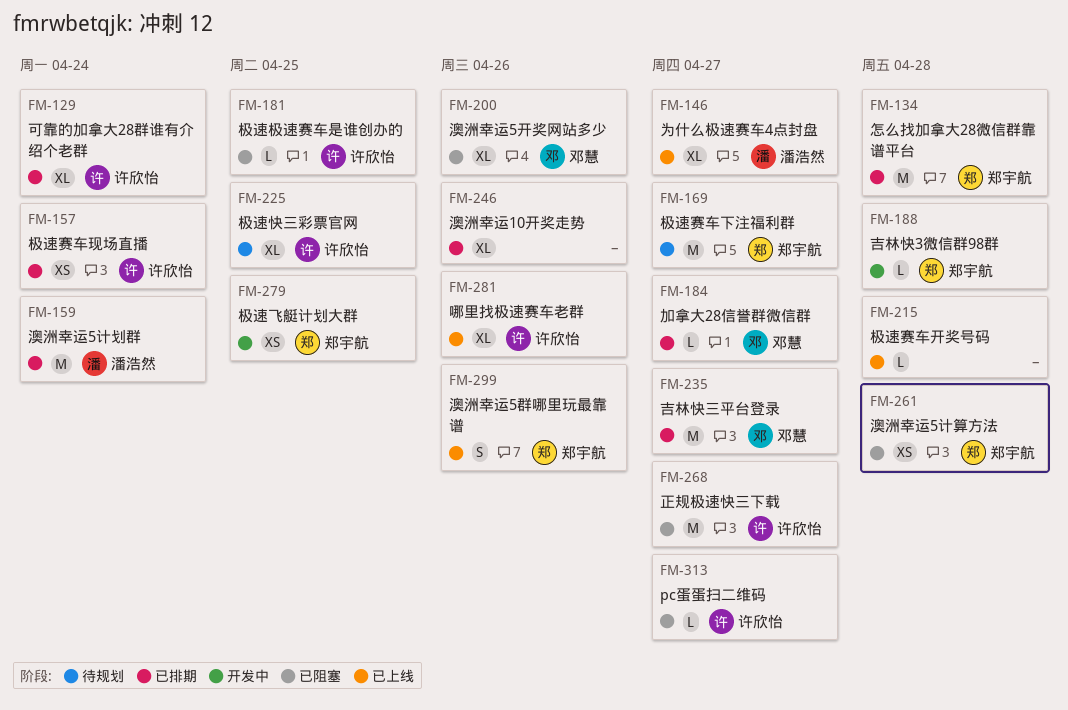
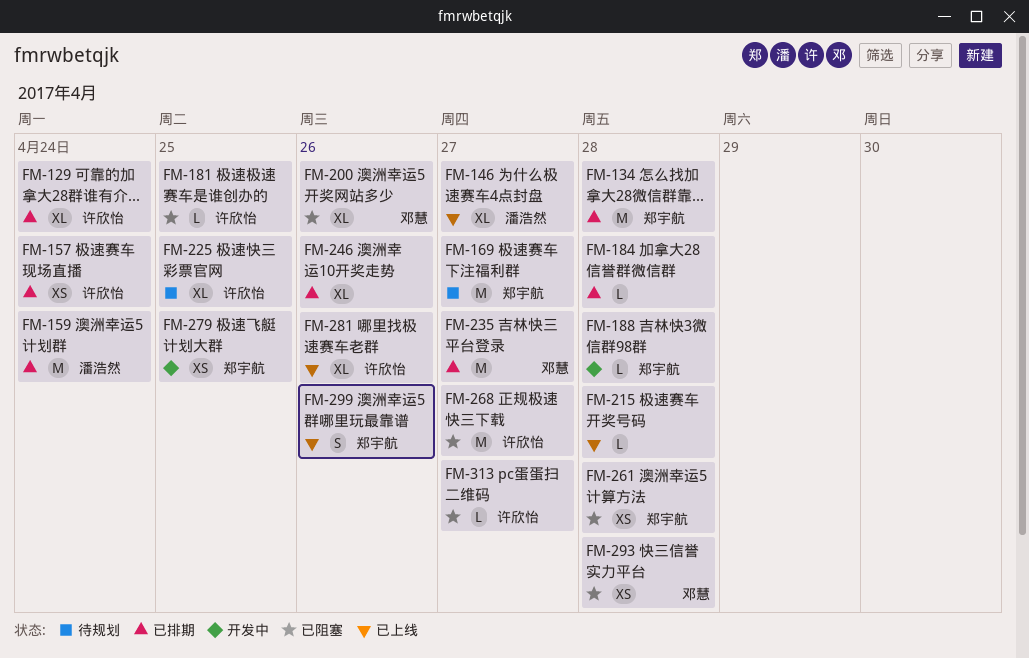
FM-184, owner: 邓慧 -> none
FM-184, due: Apr 27 -> Apr 28
FM-293: none -> present

